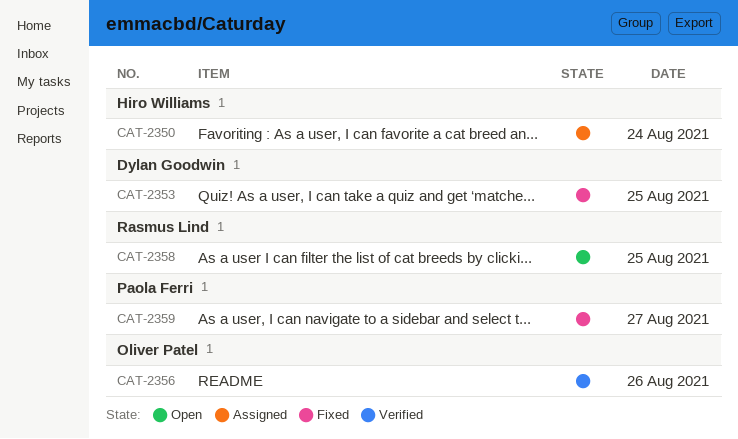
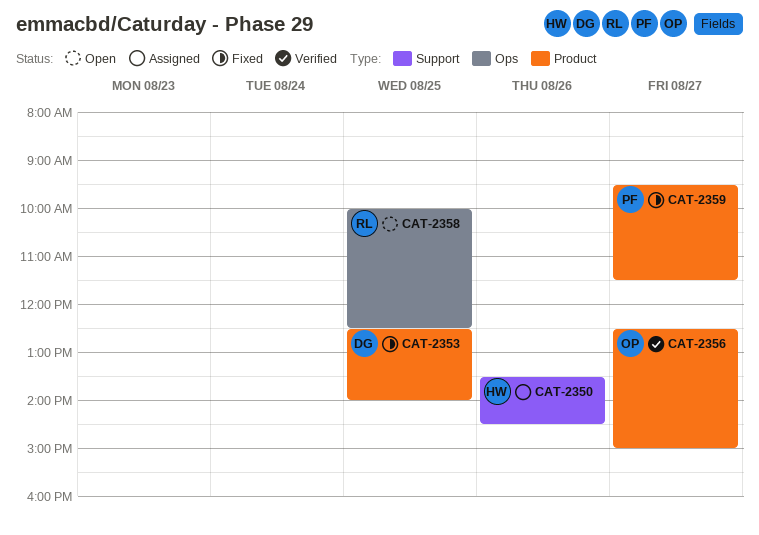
CAT-2350, day: Aug 24 -> Aug 26
CAT-2356, day: Aug 26 -> Aug 27

